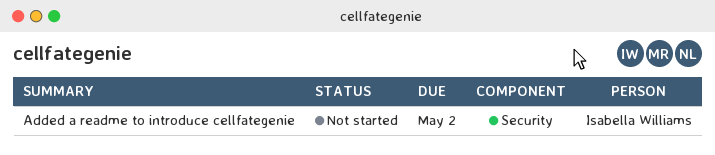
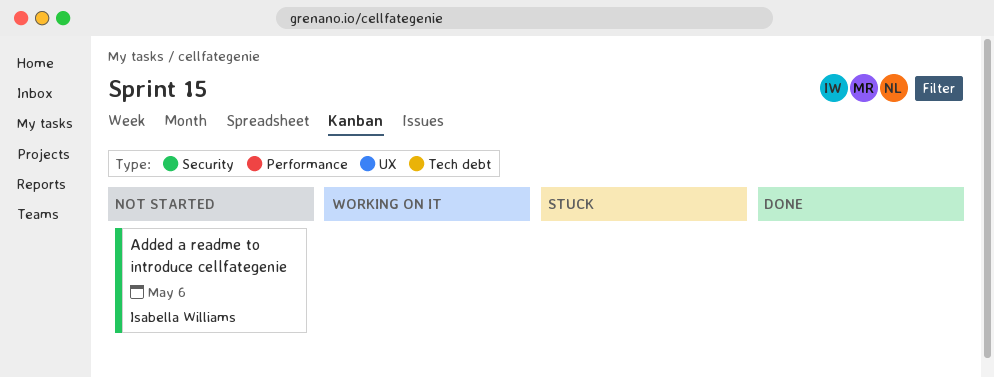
Added a readme to introduce cellfategenie, due: May 2 -> May 6

